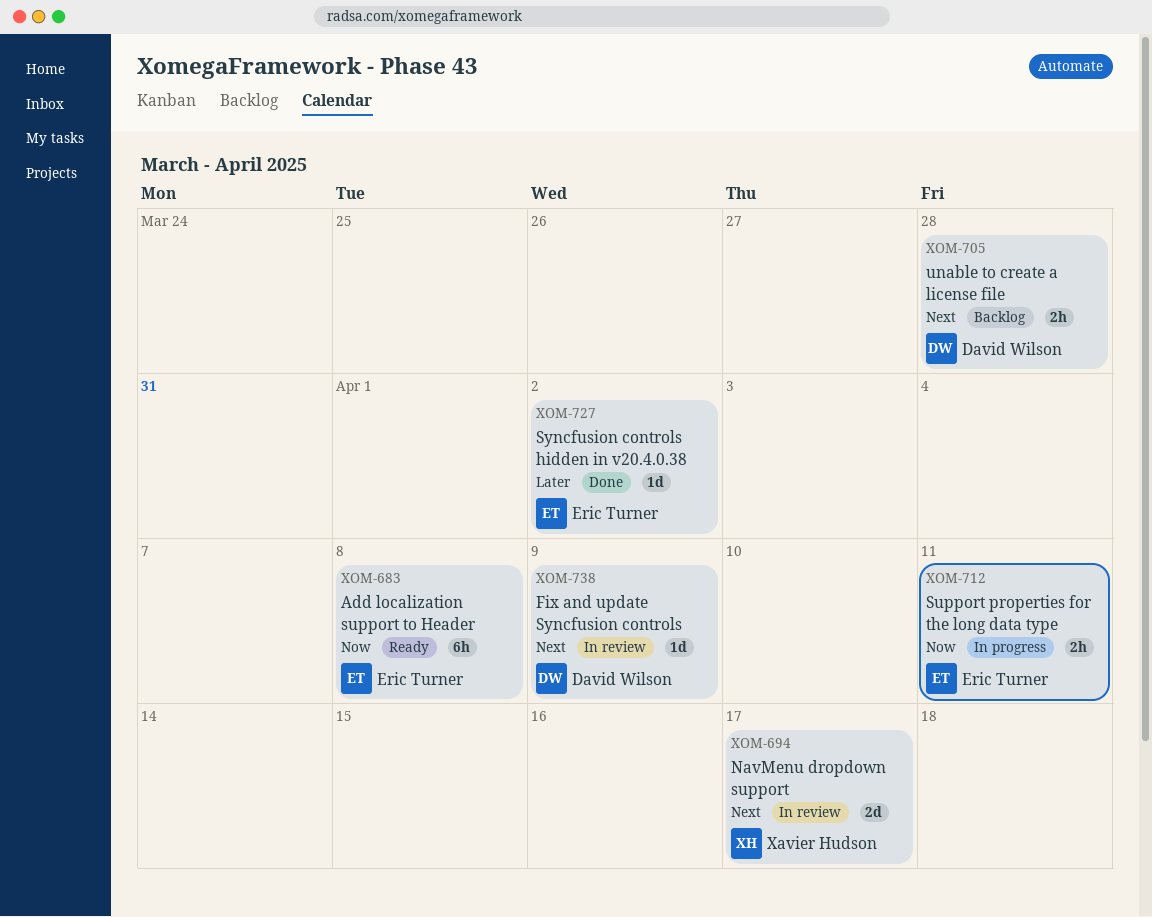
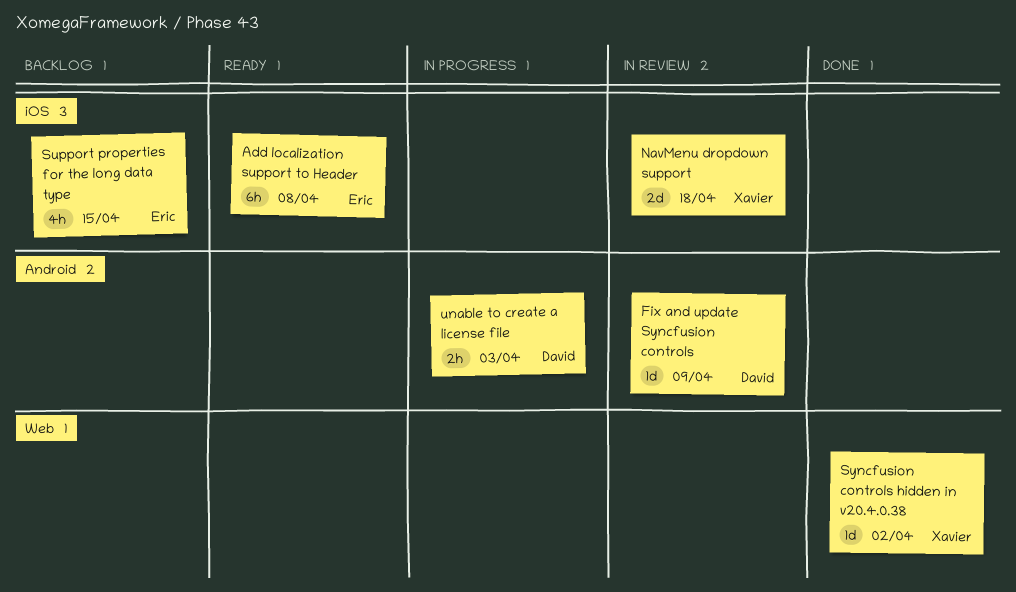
NavMenu dropdown support, due: Apr 17 -> Apr 18
Support properties for the long data type, status: In progress -> Backlog
Support properties for the long data type, estimate: 2h -> 4h
Support properties for the long data type, due: Apr 11 -> Apr 15
Syncfusion controls hidden in v20.4.0.38, owner: Eric Turner -> Xavier Hudson
unable to create a license file, status: Backlog -> In progress
unable to create a license file, due: Mar 28 -> Apr 3

